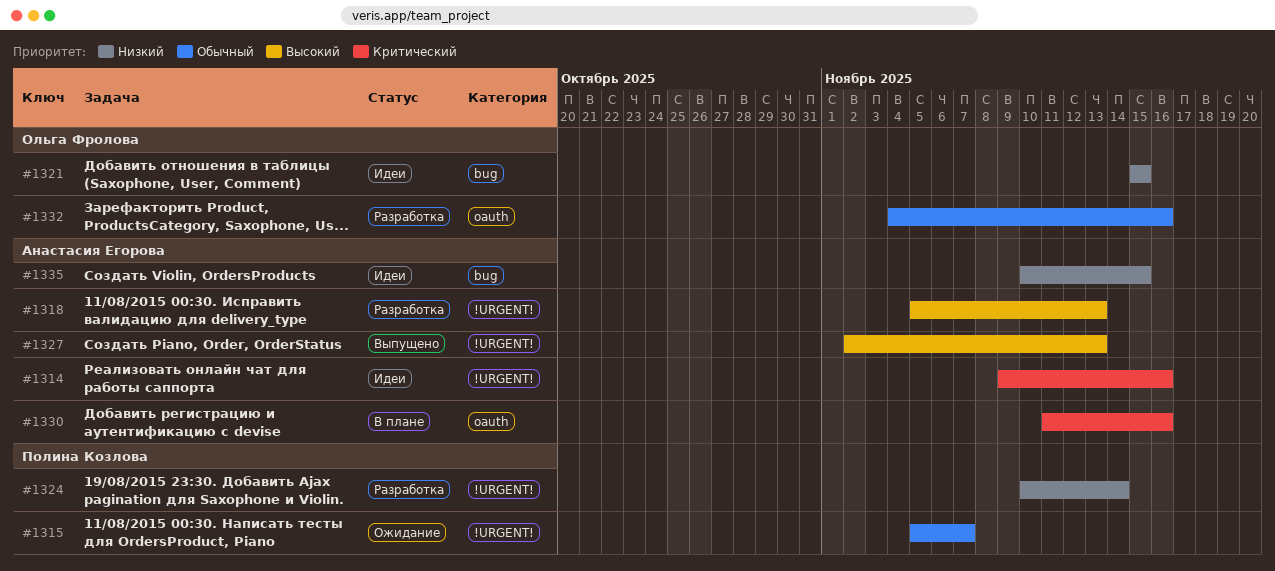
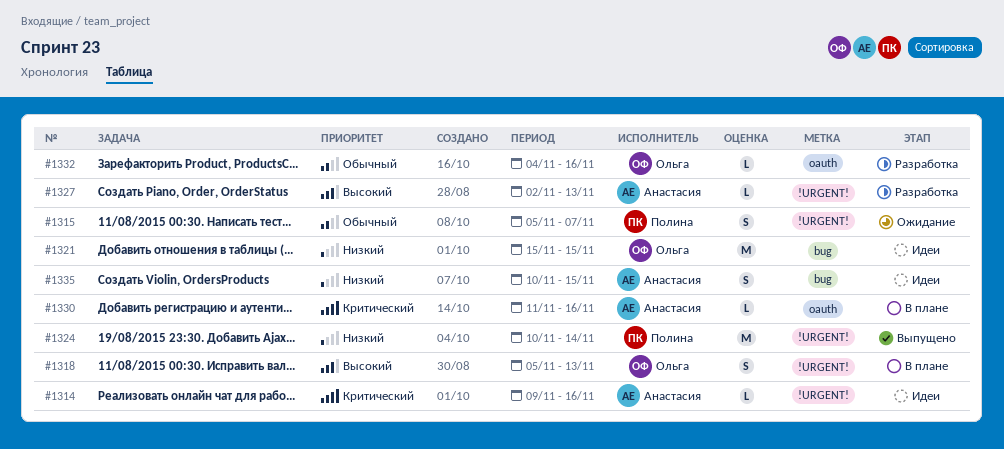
#1318, status: Разработка -> В плане
#1318, owner: Анастасия Егорова -> Ольга Фролова
#1324, status: Разработка -> Выпущено
#1327, status: Выпущено -> Разработка

